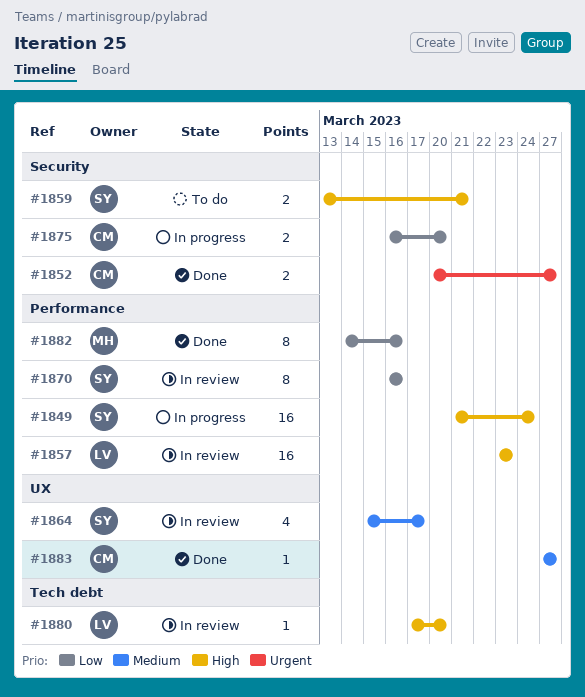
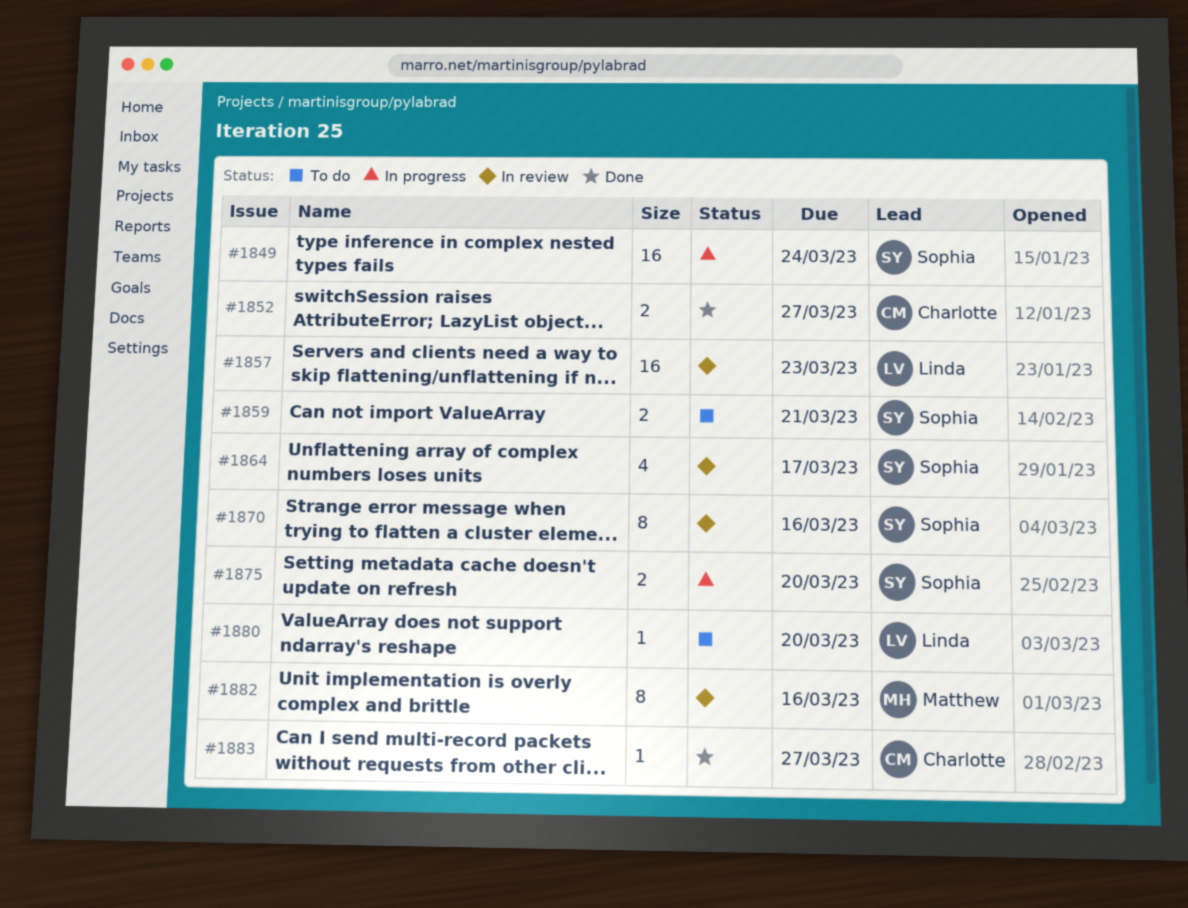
#1875, owner: Charlotte -> Sophia
#1880, status: In review -> To do
#1882, status: Done -> In review

